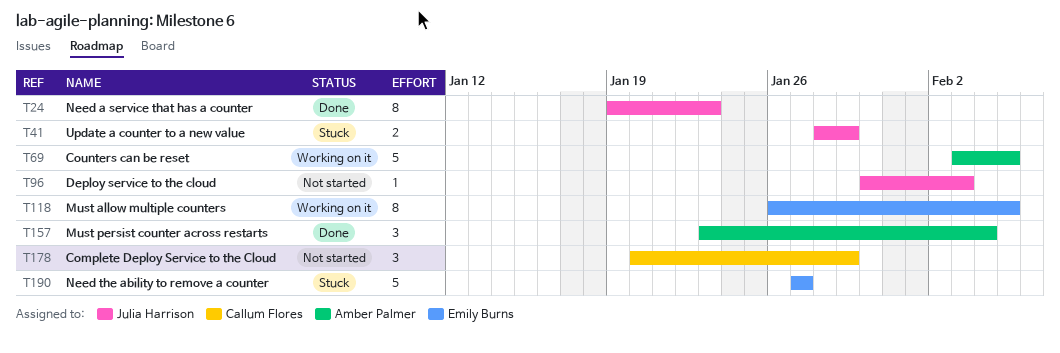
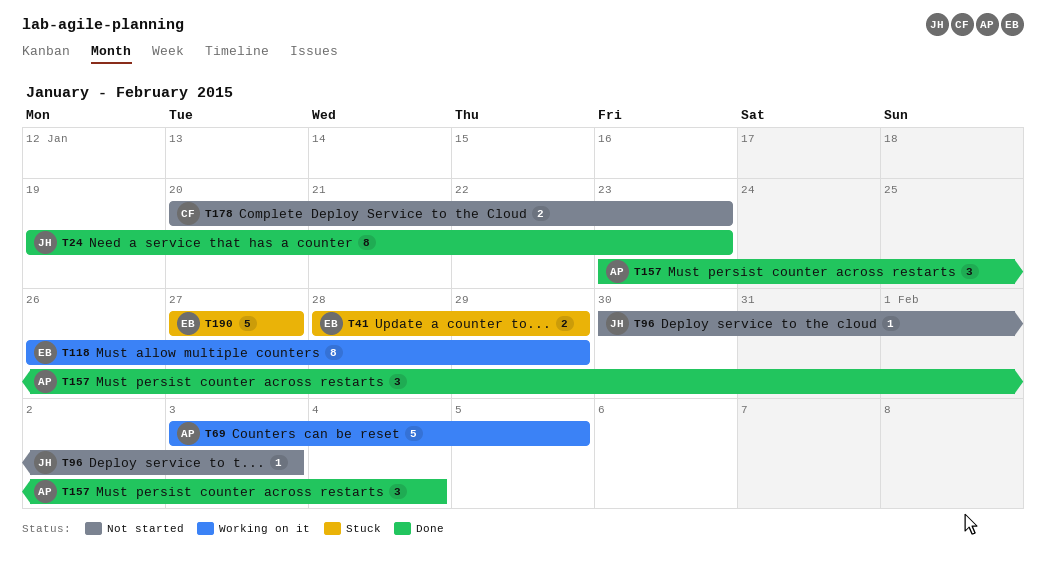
T41, owner: Julia Harrison -> Emily Burns
T118, due: Feb 5 -> Jan 29
T178, estimate: 3 -> 2
T178, due: Jan 29 -> Jan 23

